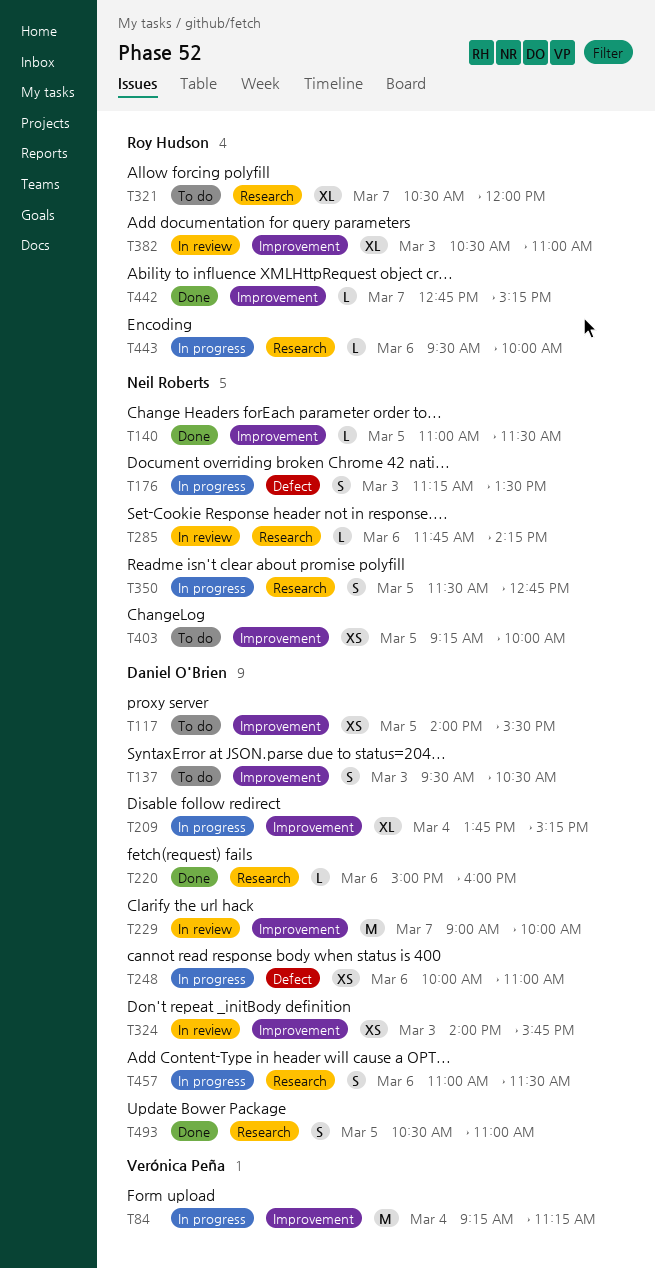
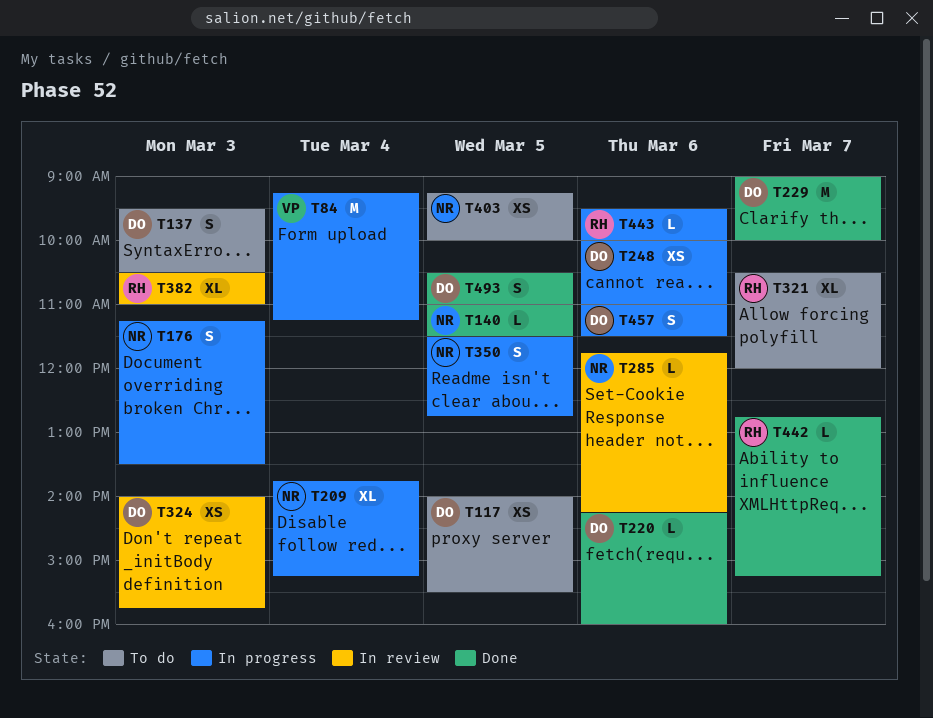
T209, owner: Daniel O'Brien -> Neil Roberts
T220, begins: 15:00 -> 14:15
T229, status: In review -> Done

